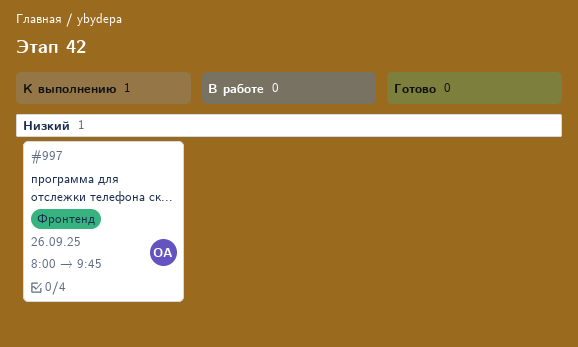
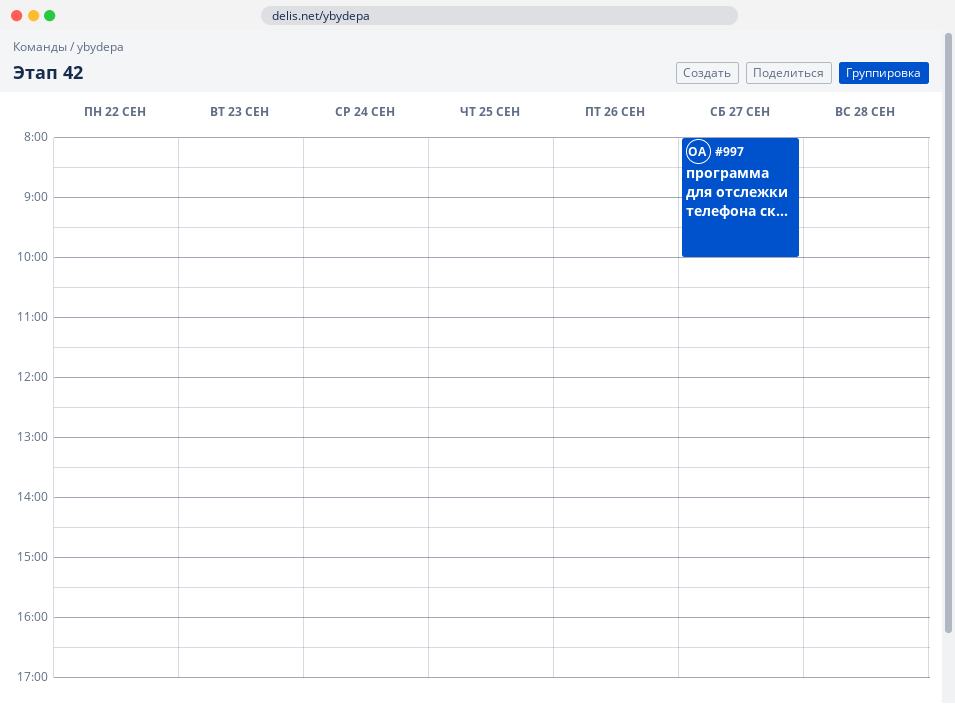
#997, day: Sep 26 -> Sep 27
#997, ends: 09:45 -> 10:00

